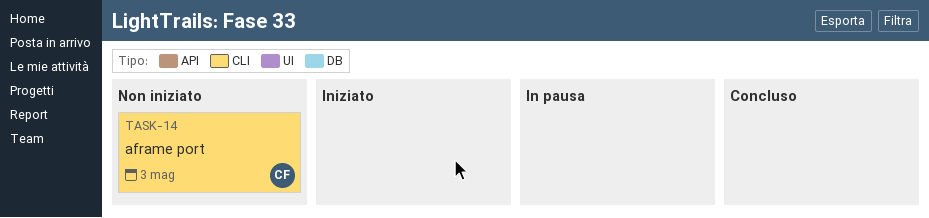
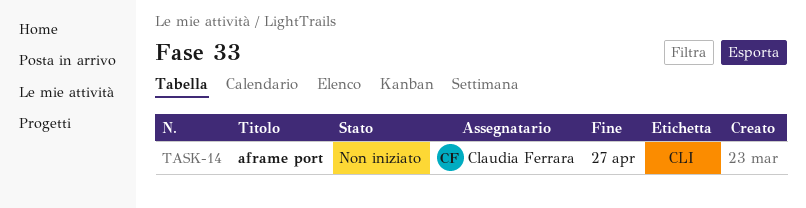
TASK-14, due: May 3 -> Apr 27

